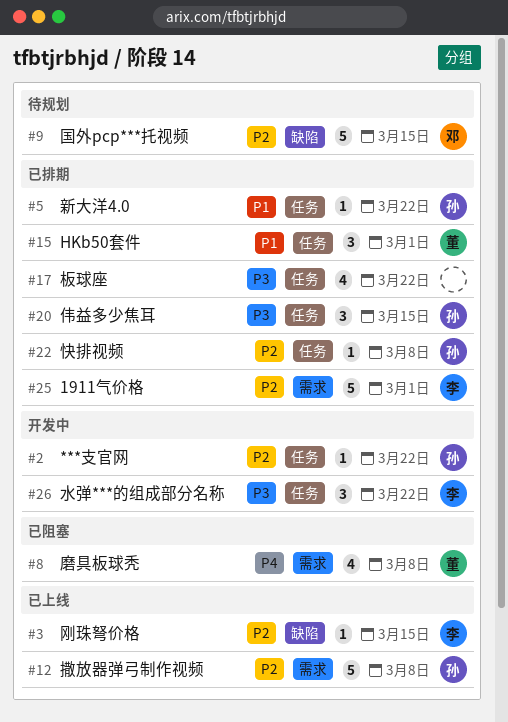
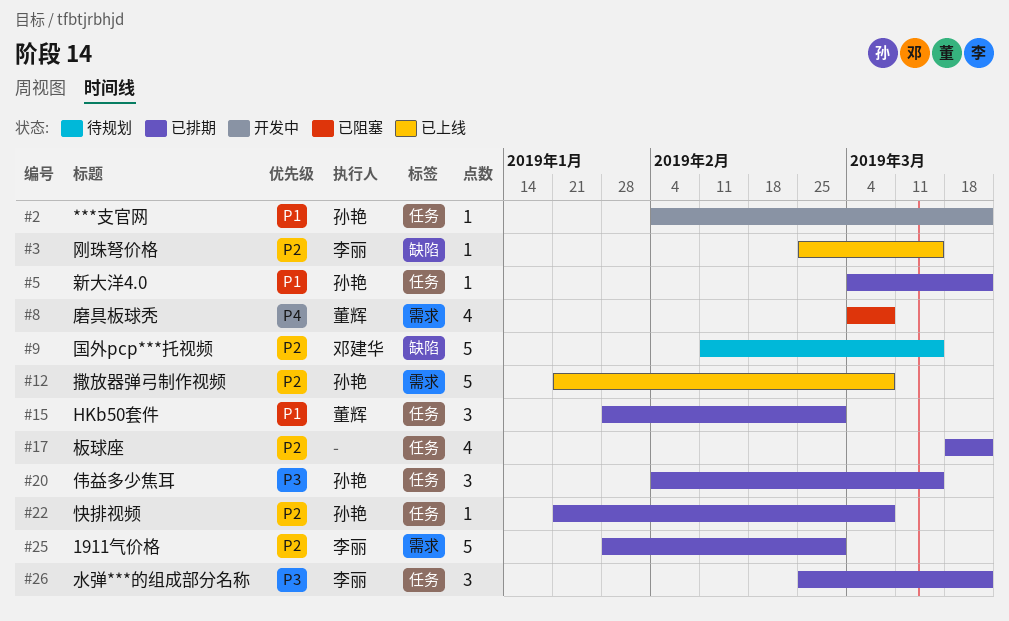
#2, priority: P2 -> P1
#17, priority: P3 -> P2
#26, status: 开发中 -> 已排期

